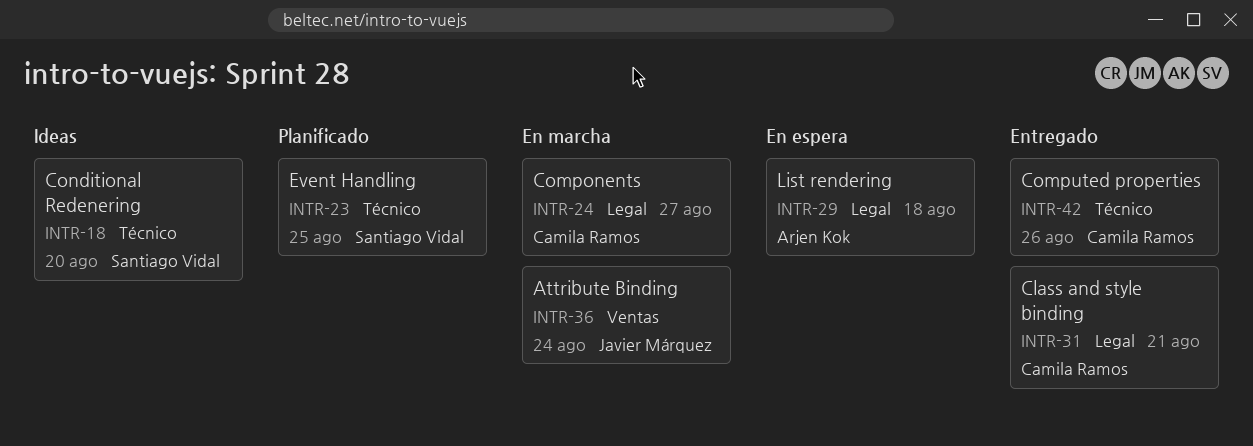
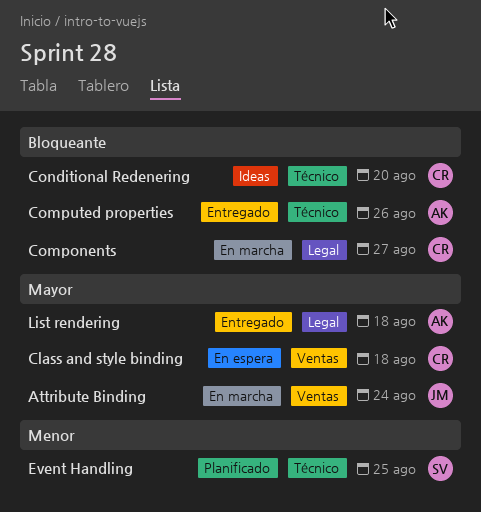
Class and style binding, status: Entregado -> En espera
Class and style binding, label: Legal -> Ventas
Class and style binding, due: Aug 21 -> Aug 18
Computed properties, owner: Camila Ramos -> Arjen Kok
Conditional Redenering, owner: Santiago Vidal -> Camila Ramos
List rendering, status: En espera -> Entregado

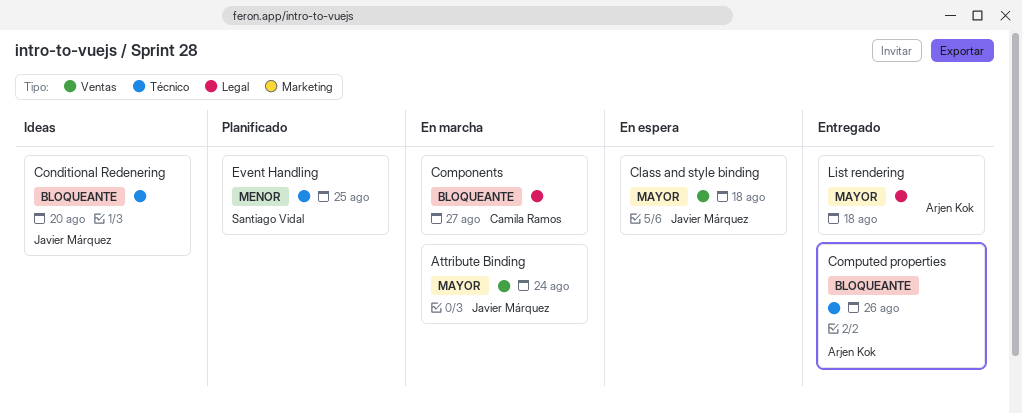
Class and style binding, owner: Camila Ramos -> Javier Márquez
Conditional Redenering, owner: Camila Ramos -> Javier Márquez

